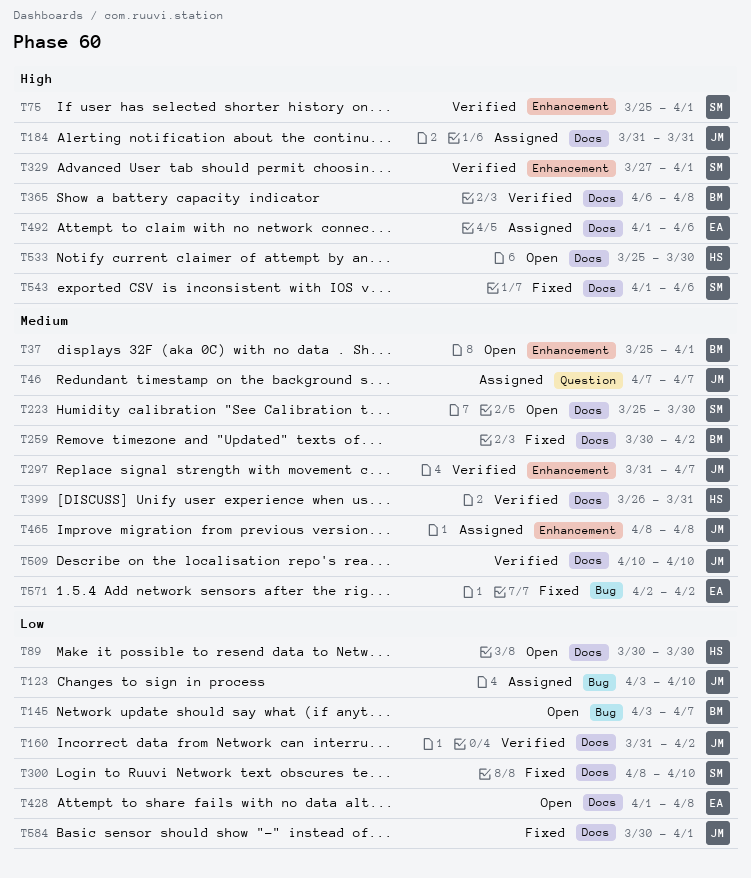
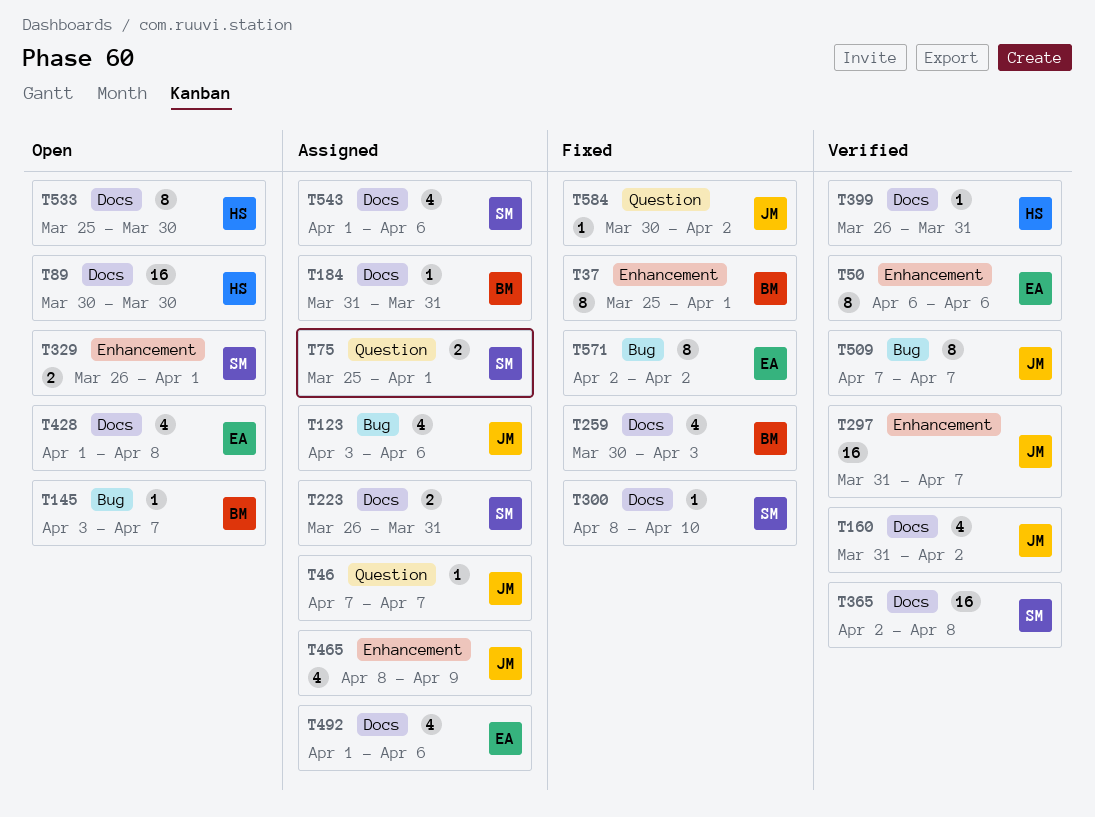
T37, status: Open -> Fixed
T50: none -> present
T75, status: Verified -> Assigned
T75, label: Enhancement -> Question
T123, due: Apr 10 -> Apr 6
T184, owner: JM -> BM
T223, status: Open -> Assigned
T223, start: Mar 25 -> Mar 26
T223, due: Mar 30 -> Mar 31
T259, due: Apr 2 -> Apr 3
T329, status: Verified -> Open
T329, start: Mar 27 -> Mar 26
T365, owner: BM -> SM
T365, start: Apr 6 -> Apr 2
T465, due: Apr 8 -> Apr 9
T509, label: Docs -> Bug
T509, start: Apr 10 -> Apr 7
T509, due: Apr 10 -> Apr 7
T543, status: Fixed -> Assigned
T584, label: Docs -> Question
T584, due: Apr 1 -> Apr 2

